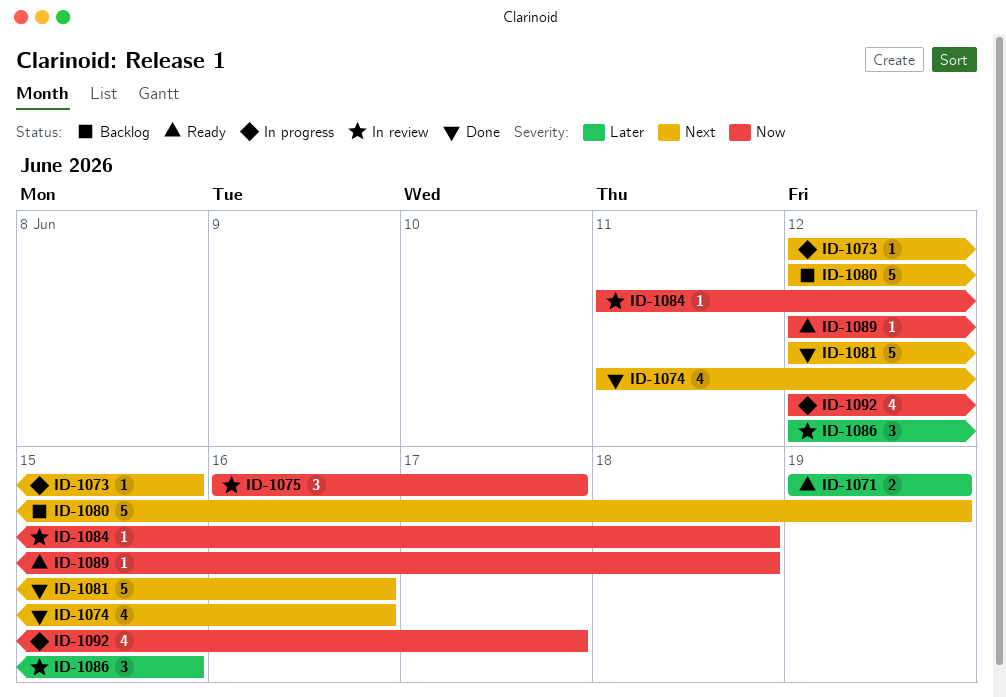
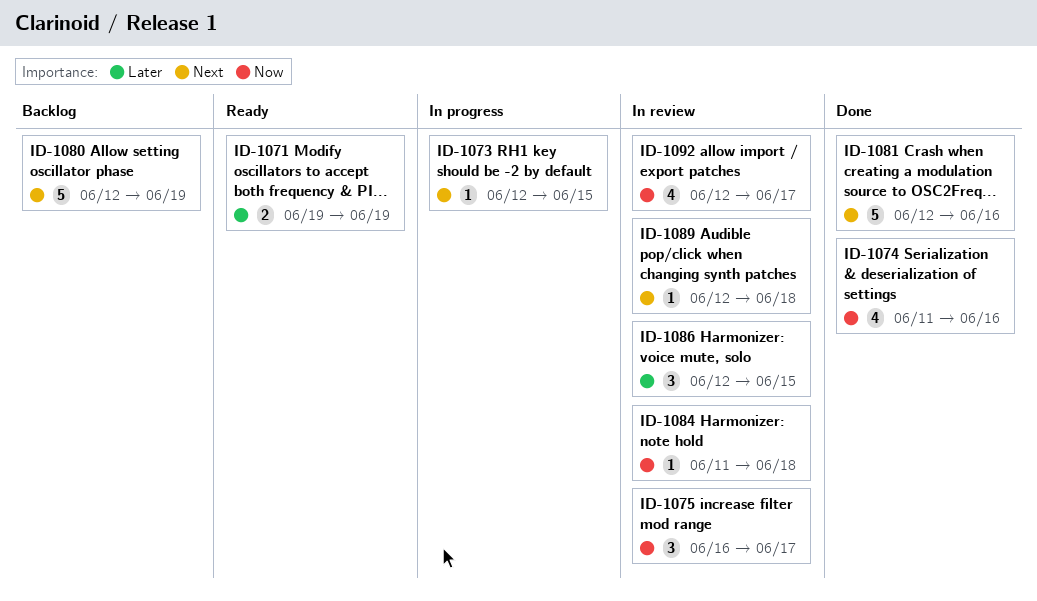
ID-1074, priority: Next -> Now
ID-1089, status: Ready -> In review
ID-1089, priority: Now -> Next
ID-1092, status: In progress -> In review

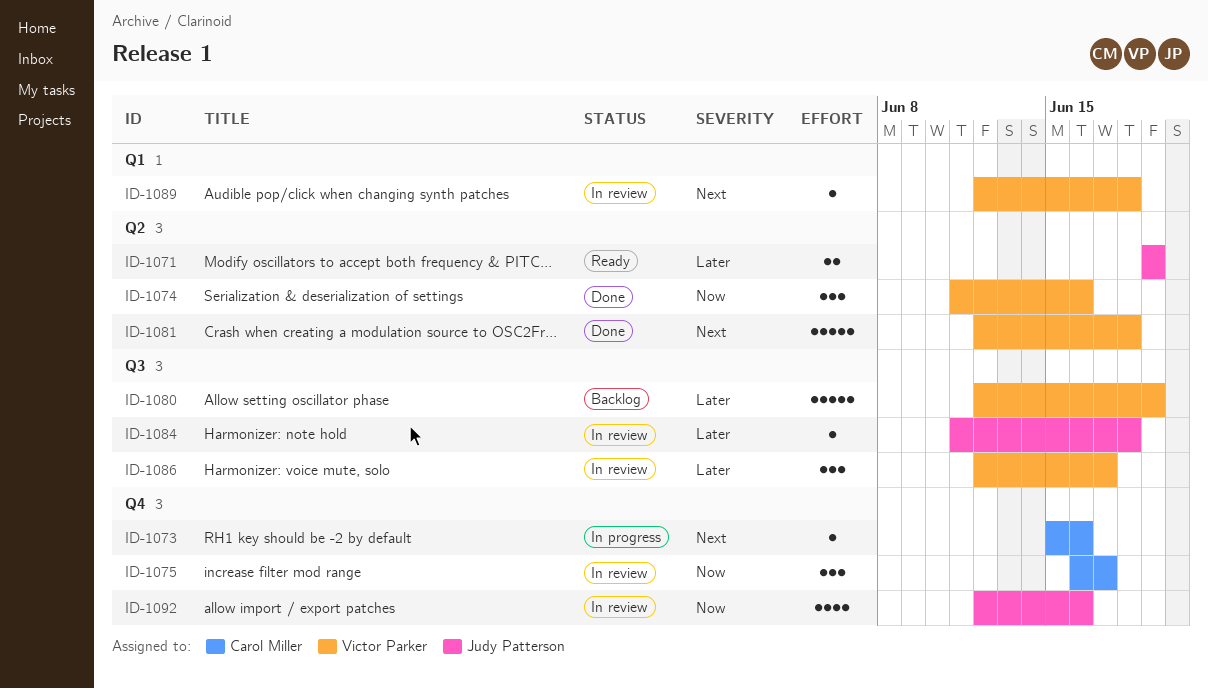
ID-1073, start: Jun 12 -> Jun 15
ID-1073, due: Jun 15 -> Jun 16
ID-1074, estimate: 4 -> 3
ID-1080, priority: Next -> Later
ID-1081, due: Jun 16 -> Jun 18
ID-1084, priority: Now -> Later
ID-1086, due: Jun 15 -> Jun 17
ID-1092, due: Jun 17 -> Jun 16

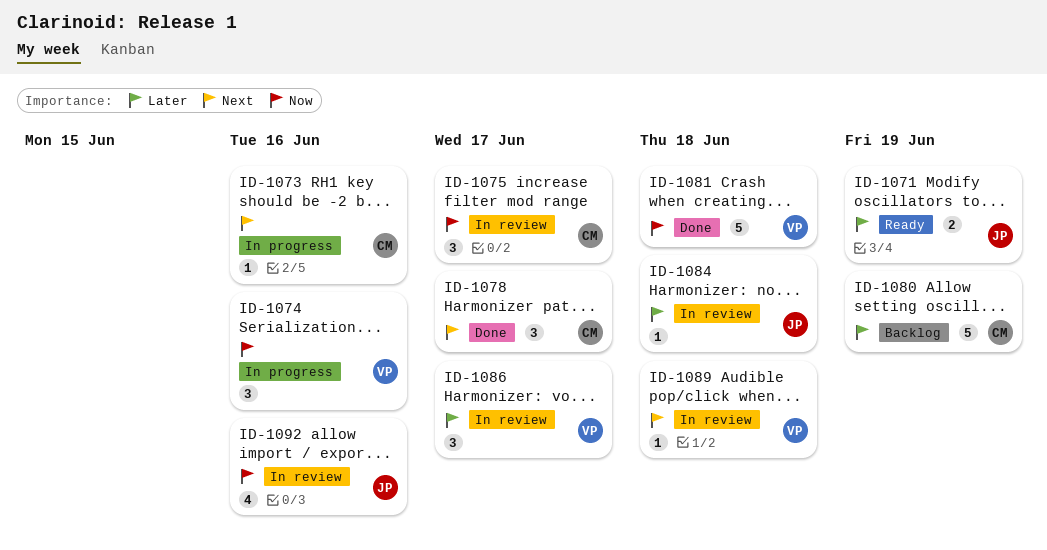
ID-1074, status: Done -> In progress
ID-1078: none -> present
ID-1080, owner: Victor Parker -> Carol Miller
ID-1081, priority: Next -> Now

